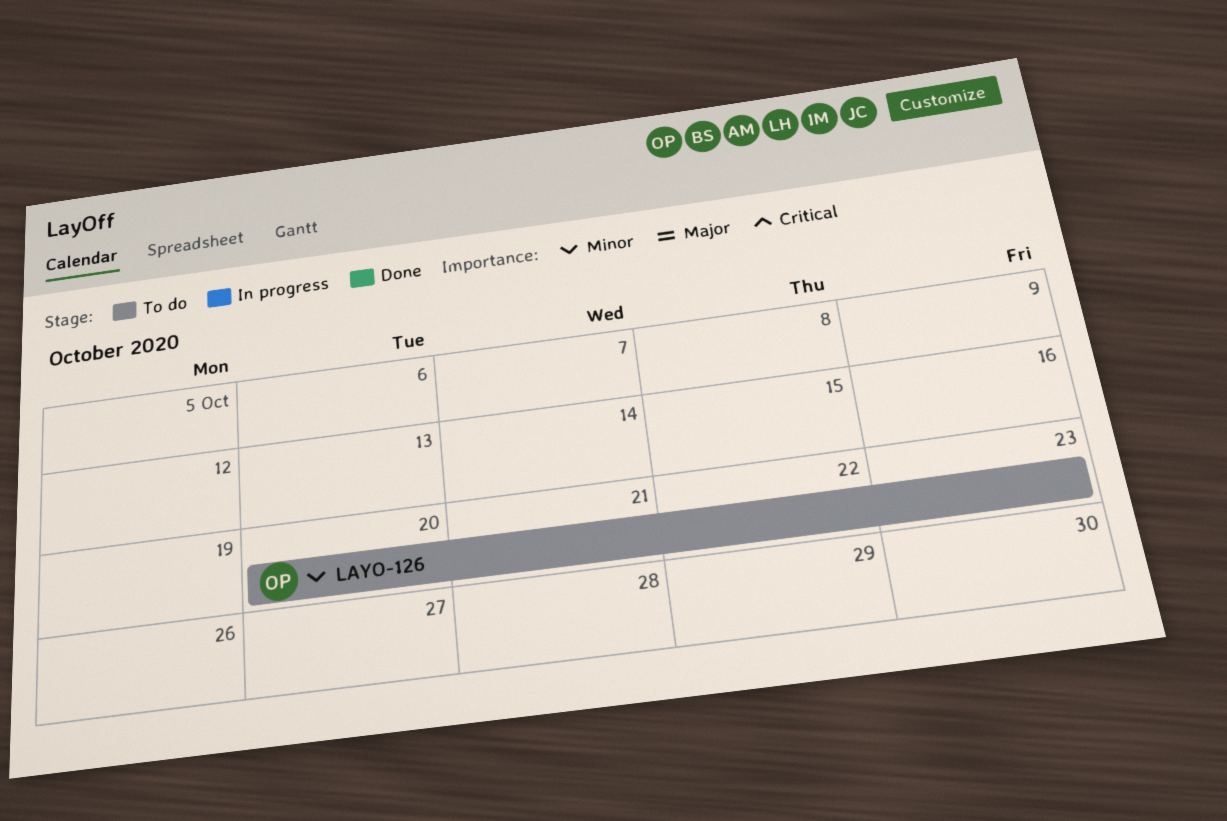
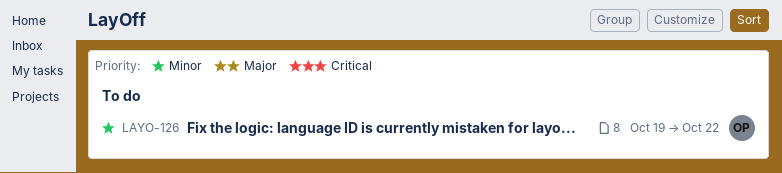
LAYO-126, start: Oct 20 -> Oct 19
LAYO-126, due: Oct 23 -> Oct 22

